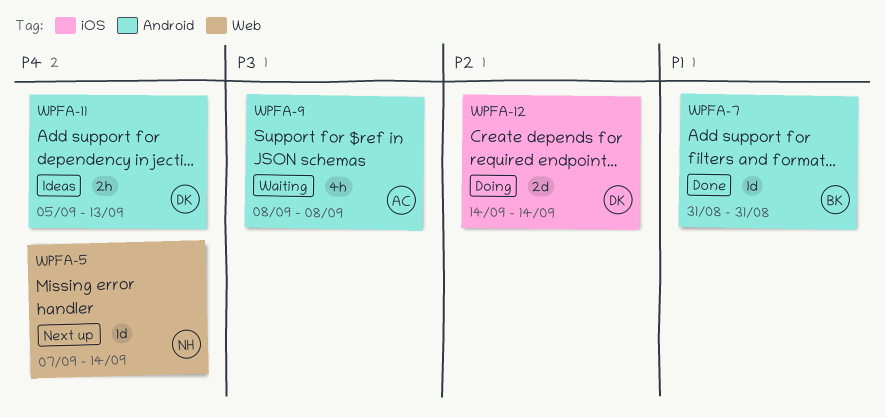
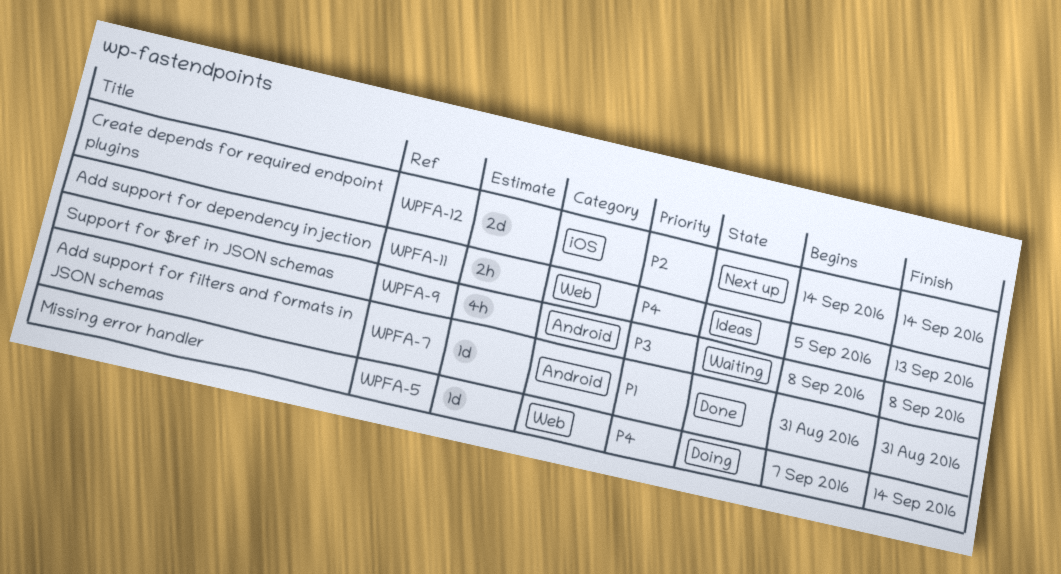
WPFA-5, status: Next up -> Doing
WPFA-11, label: Android -> Web
WPFA-12, status: Doing -> Next up

